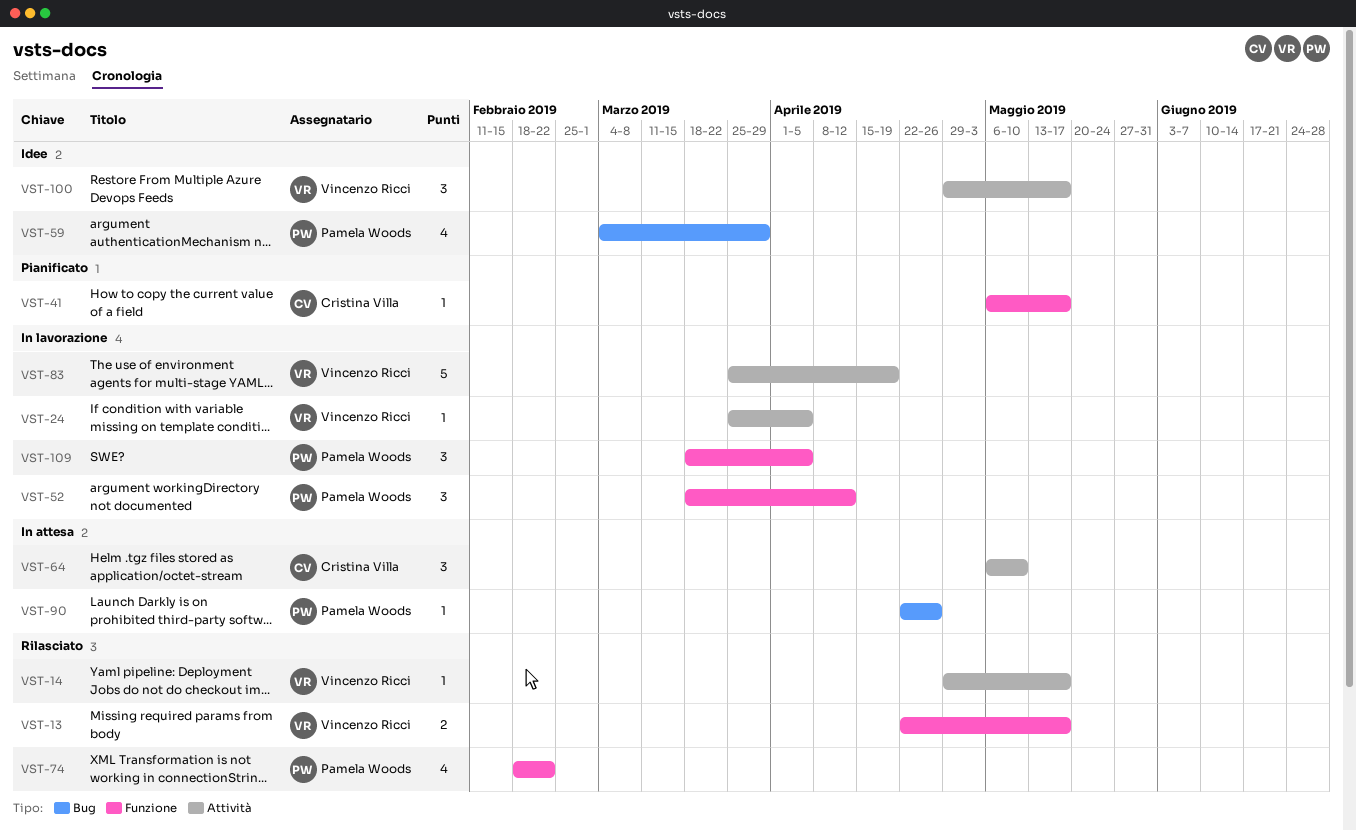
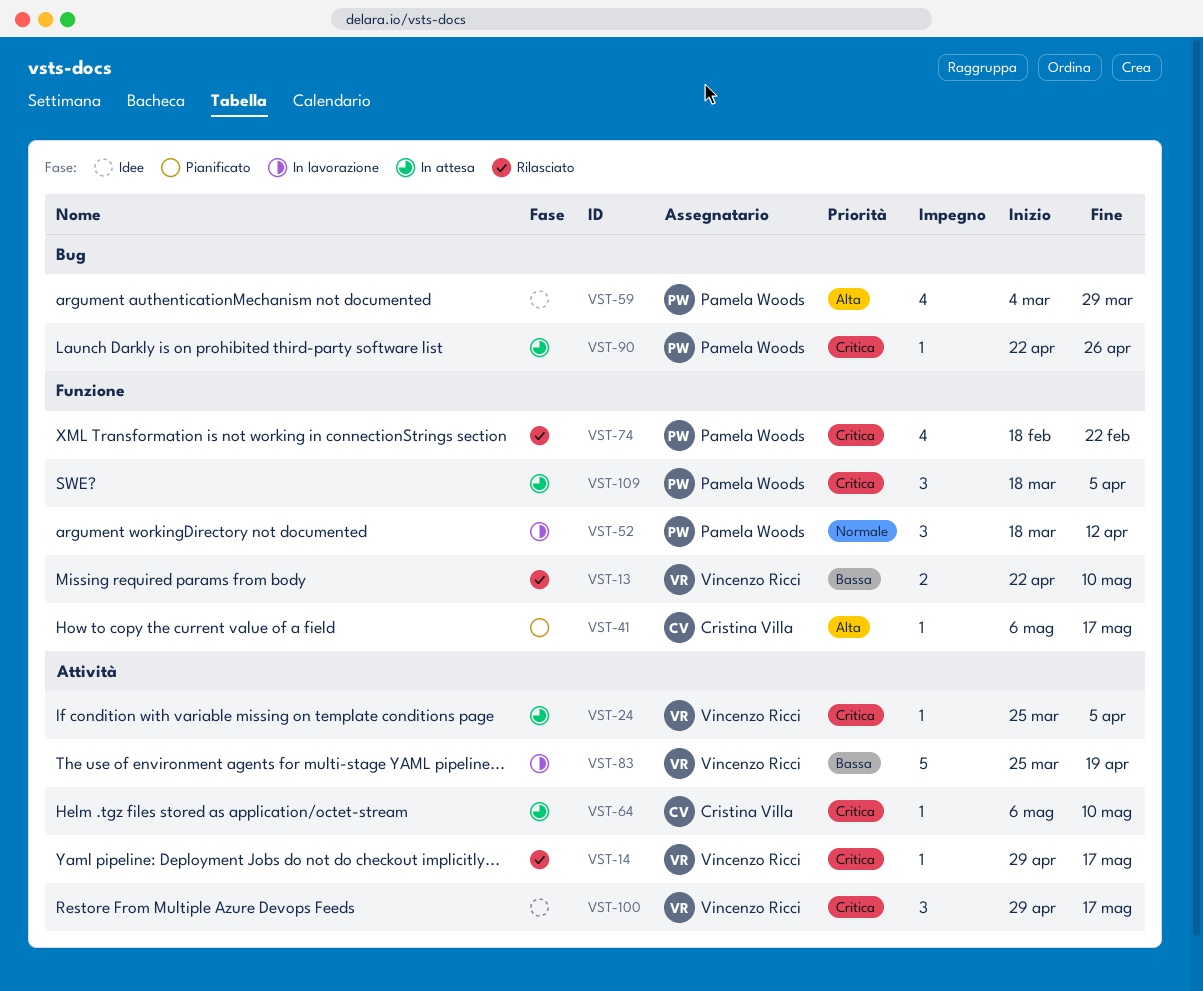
VST-13, due: May 17 -> May 10
VST-24, status: In lavorazione -> In attesa
VST-64, estimate: 3 -> 1
VST-109, status: In lavorazione -> In attesa

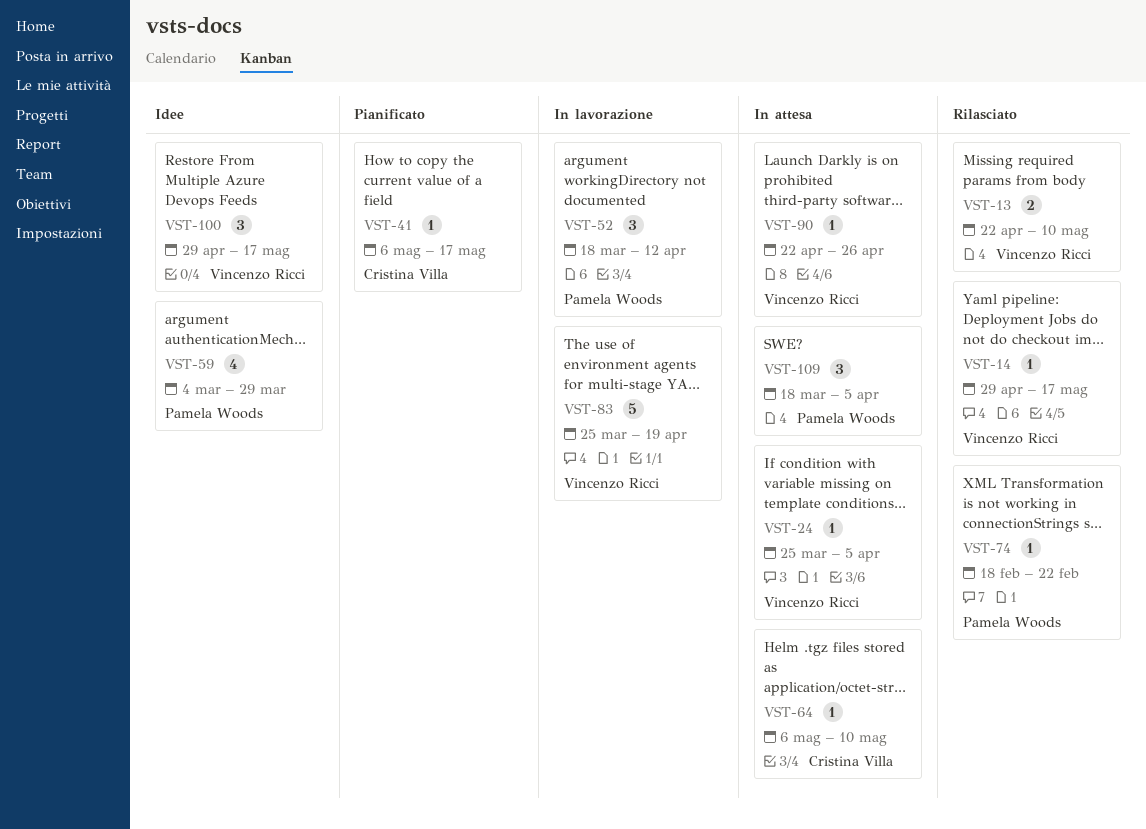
VST-74, estimate: 4 -> 1
VST-90, owner: Pamela Woods -> Vincenzo Ricci

